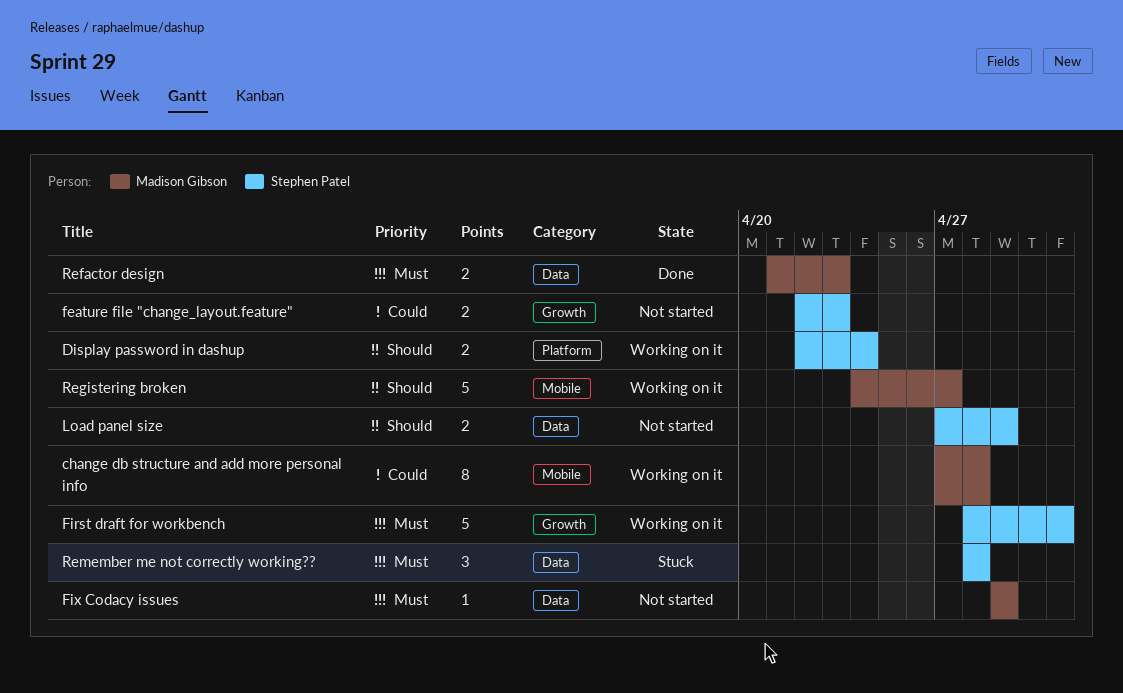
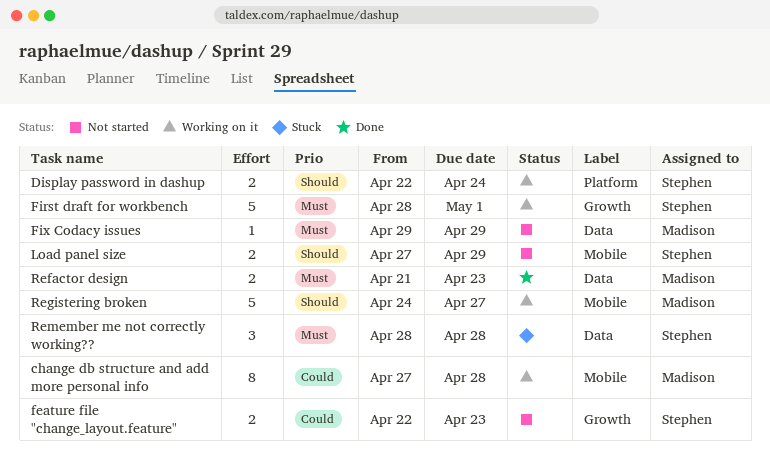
Load panel size, label: Data -> Mobile

